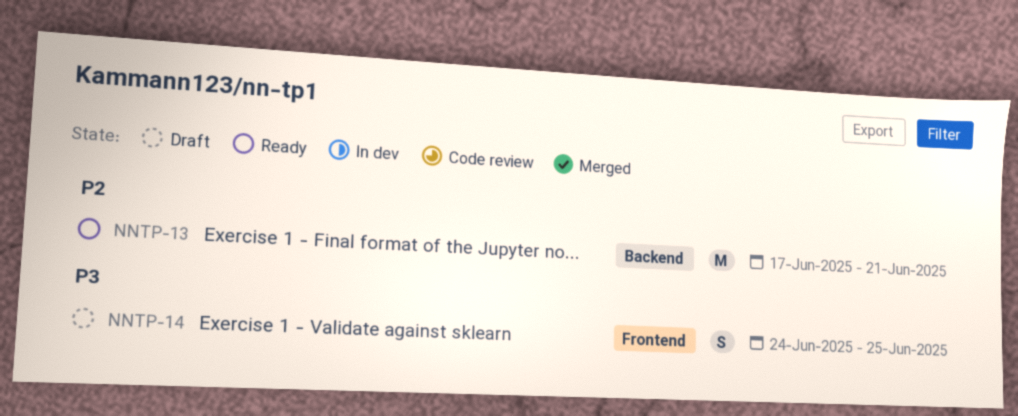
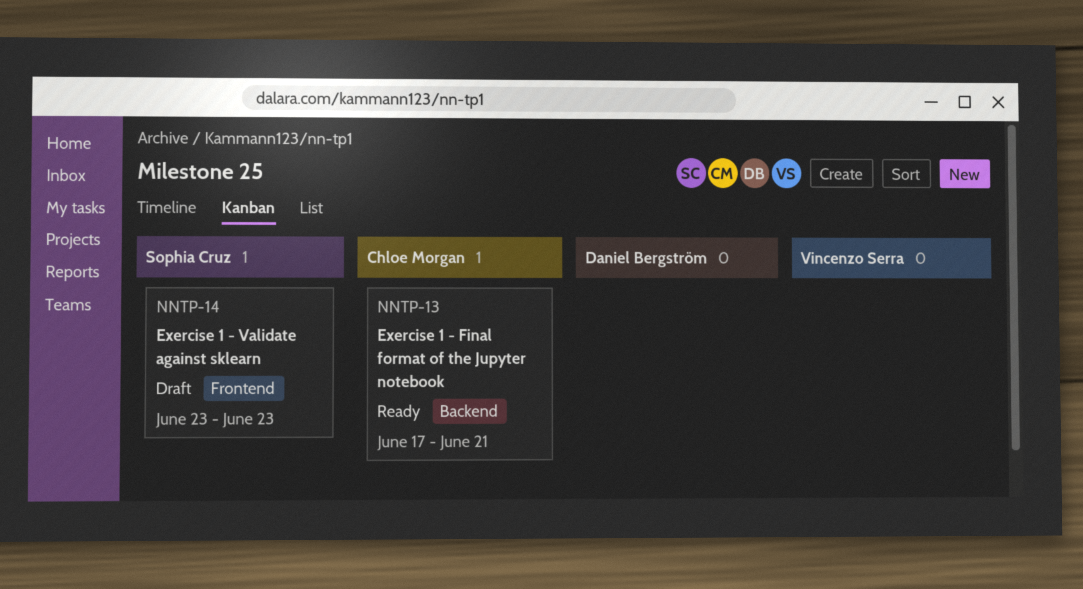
NNTP-14, start: Jun 24 -> Jun 23
NNTP-14, due: Jun 25 -> Jun 23

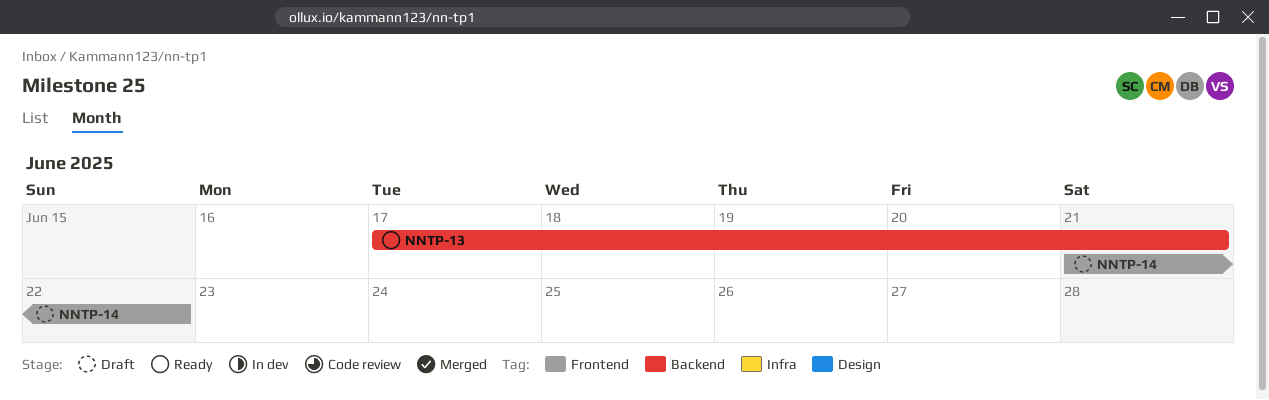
NNTP-14, start: Jun 23 -> Jun 21
NNTP-14, due: Jun 23 -> Jun 22

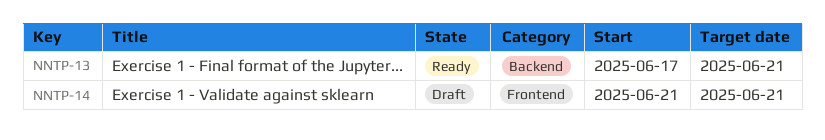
NNTP-14, due: Jun 22 -> Jun 21

